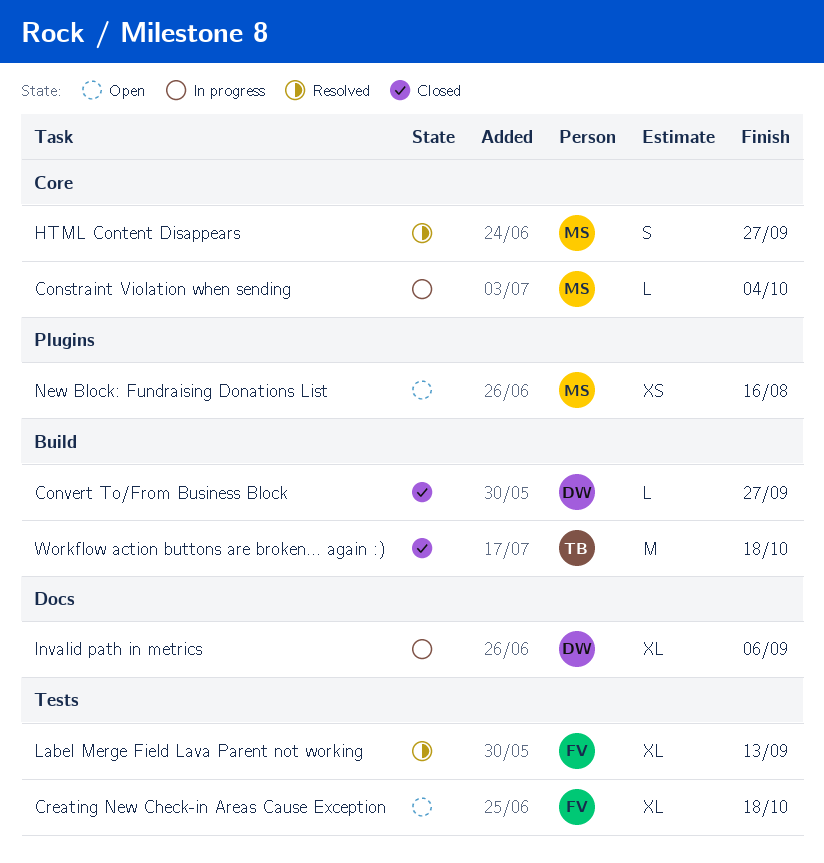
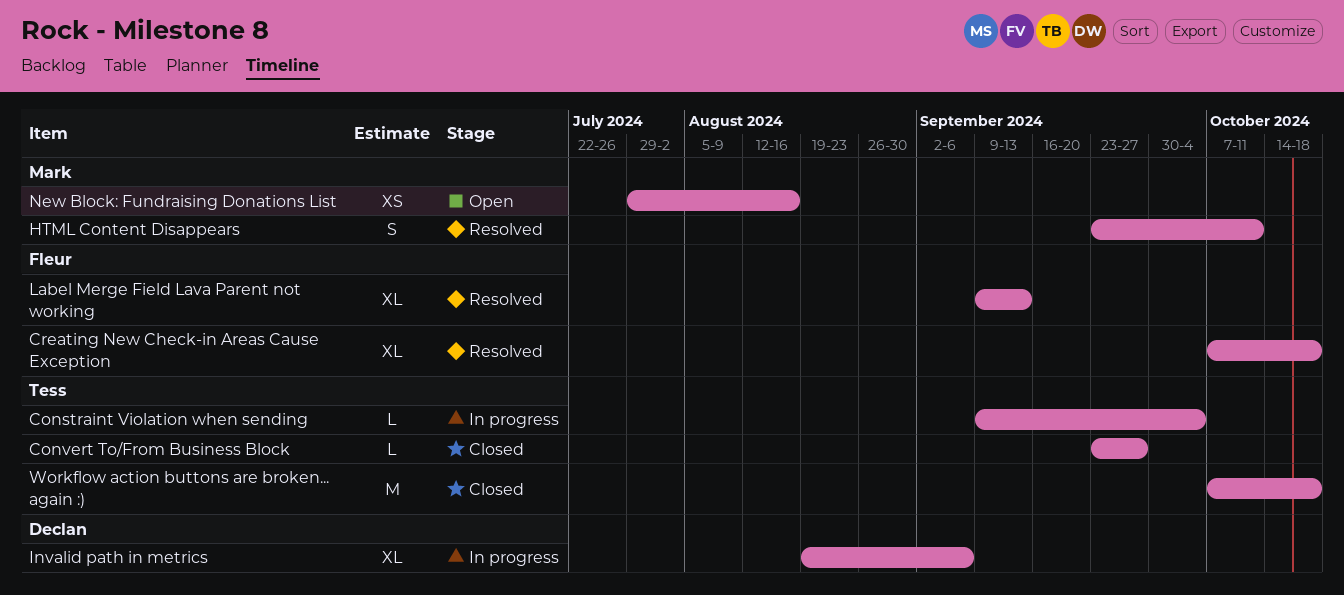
Constraint Violation when sending, owner: Mark -> Tess
Convert To/From Business Block, owner: Declan -> Tess
Creating New Check-in Areas Cause Exception, status: Open -> Resolved
HTML Content Disappears, due: Sep 27 -> Oct 11

